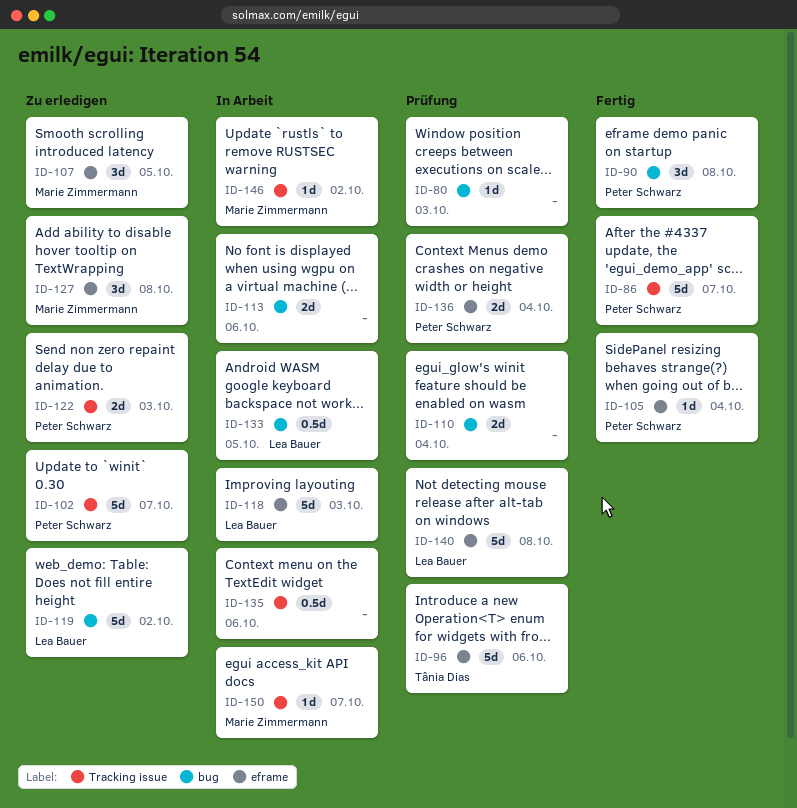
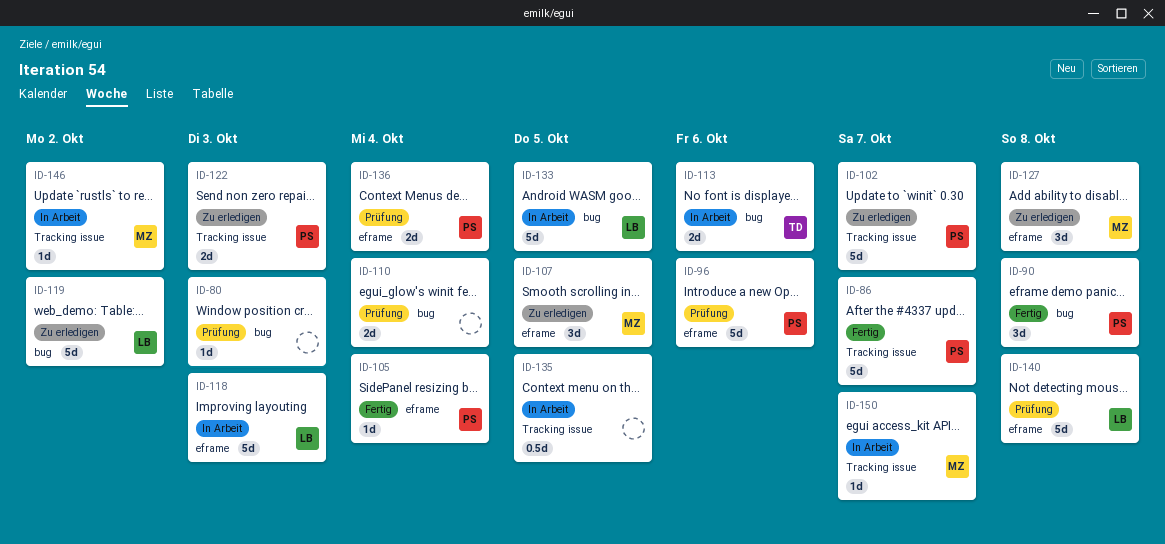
ID-96, owner: Tânia Dias -> Peter Schwarz
ID-113, owner: none -> Tânia Dias
ID-133, estimate: 0.5d -> 5d
ID-135, due: Oct 6 -> Oct 5

